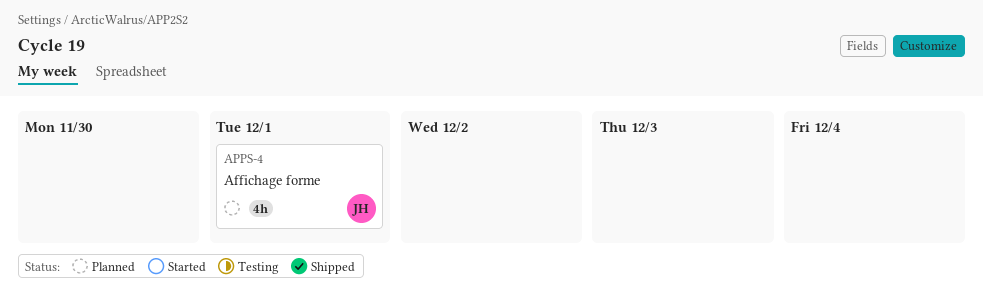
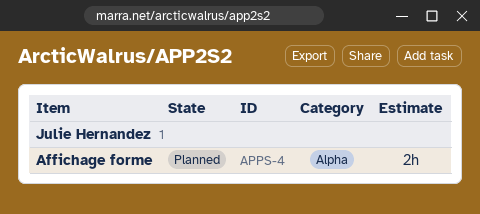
APPS-4, estimate: 4h -> 2h

